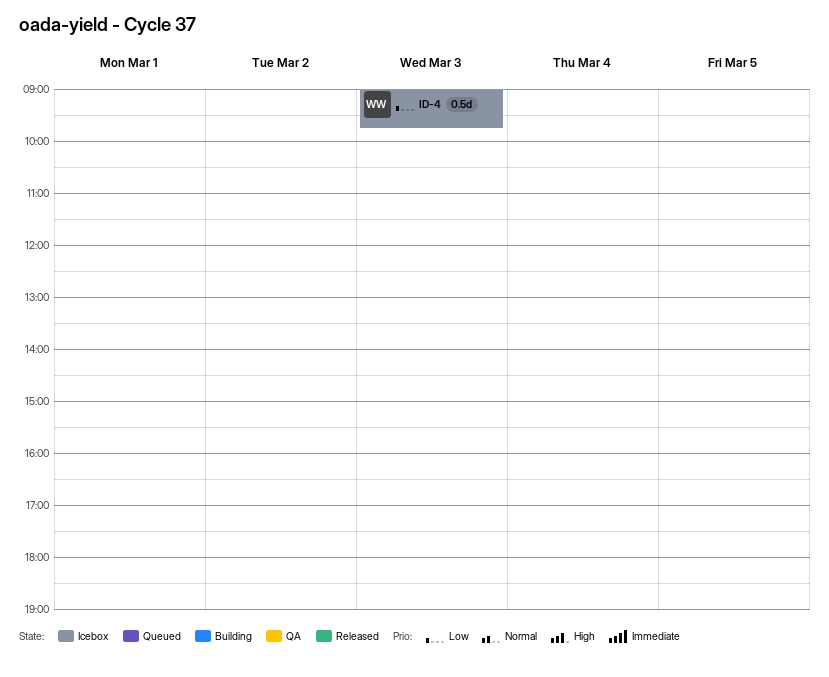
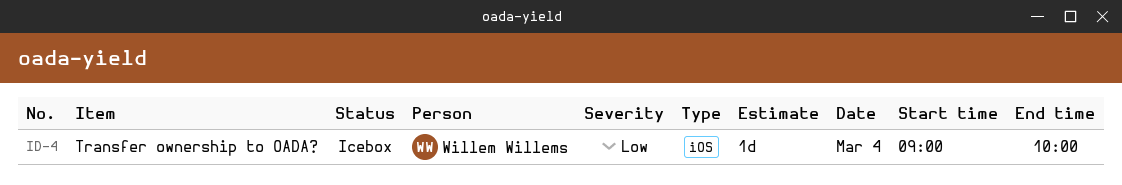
ID-4, estimate: 0.5d -> 1d
ID-4, day: Mar 3 -> Mar 4
ID-4, ends: 09:45 -> 10:00

